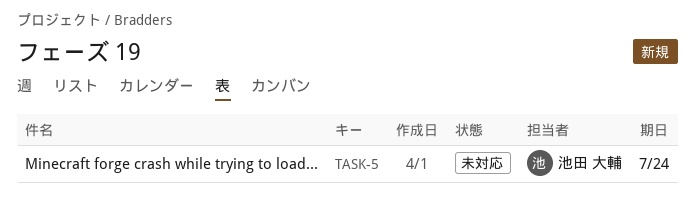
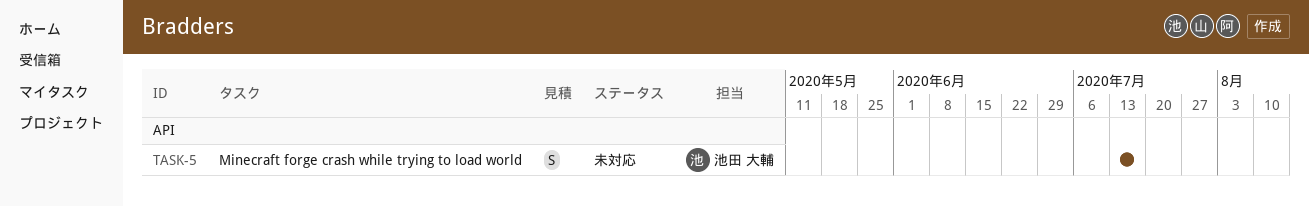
TASK-5, due: Jul 24 -> Jul 17

